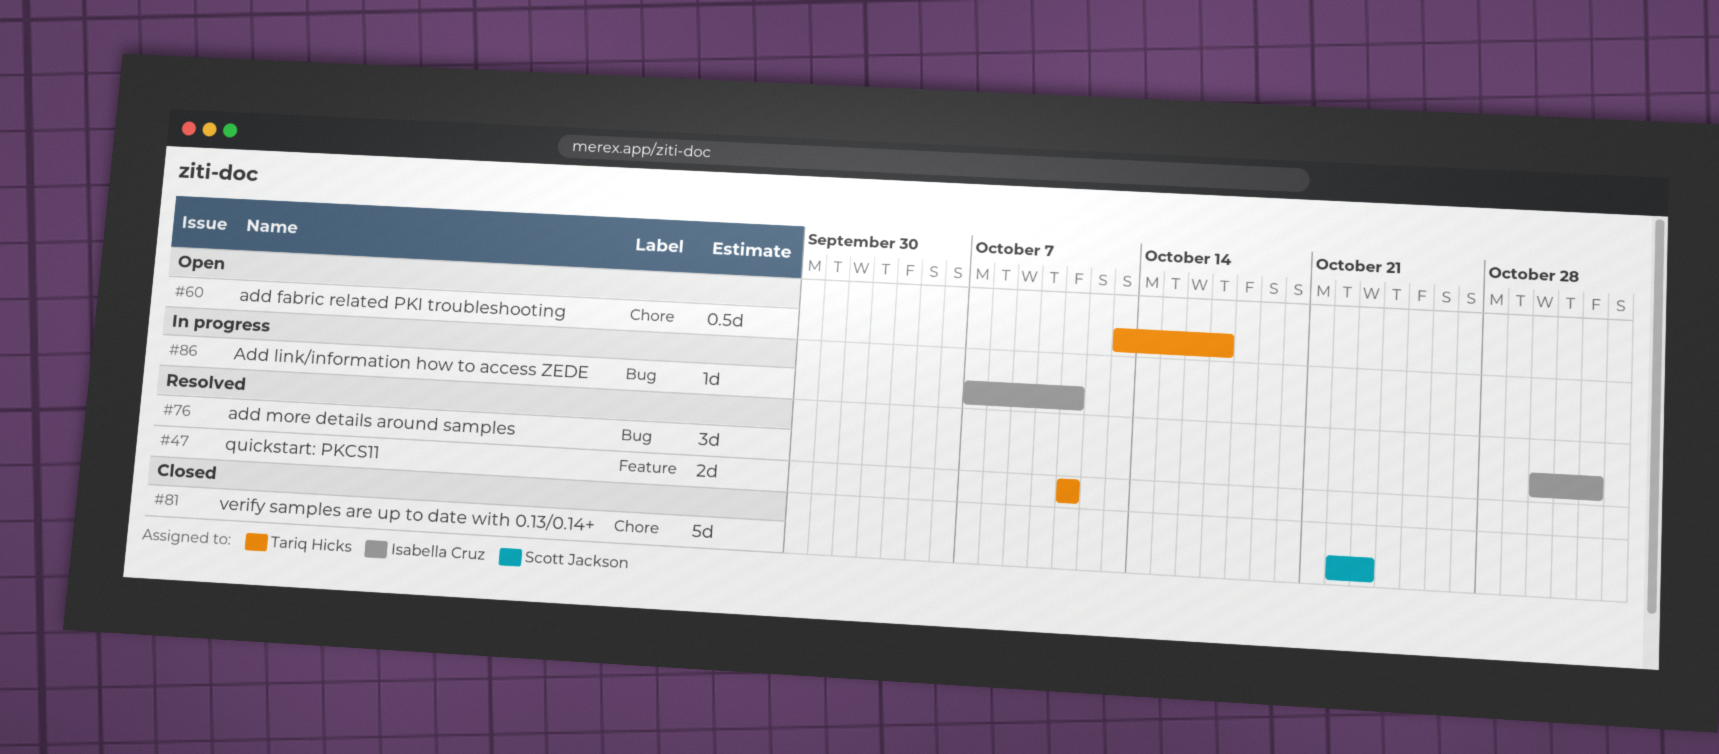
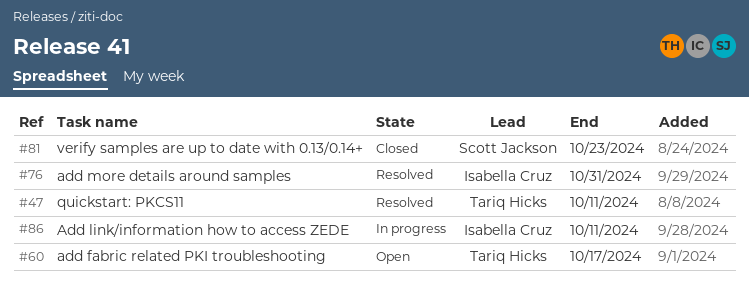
#76, due: Nov 1 -> Oct 31

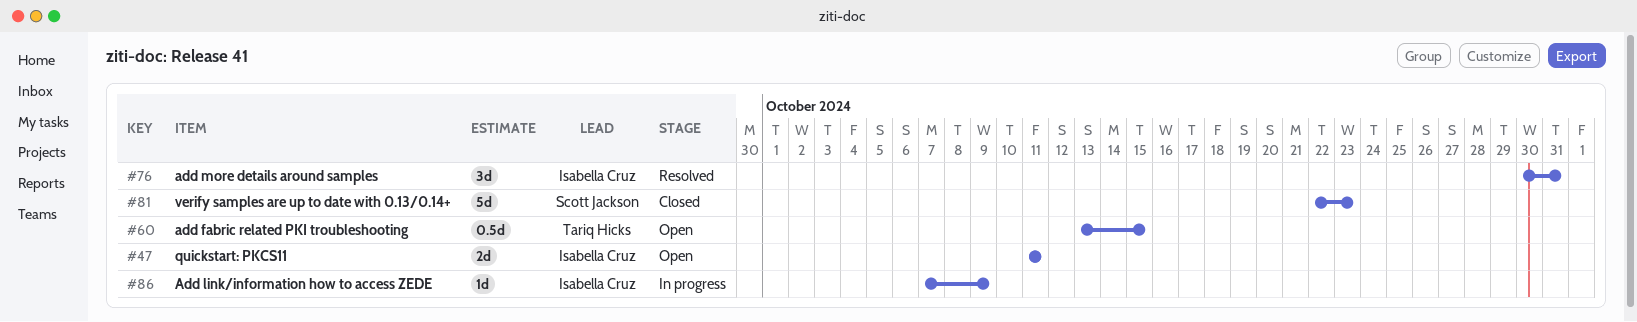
#47, status: Resolved -> Open
#47, owner: Tariq Hicks -> Isabella Cruz
#60, due: Oct 17 -> Oct 15
#86, due: Oct 11 -> Oct 9

